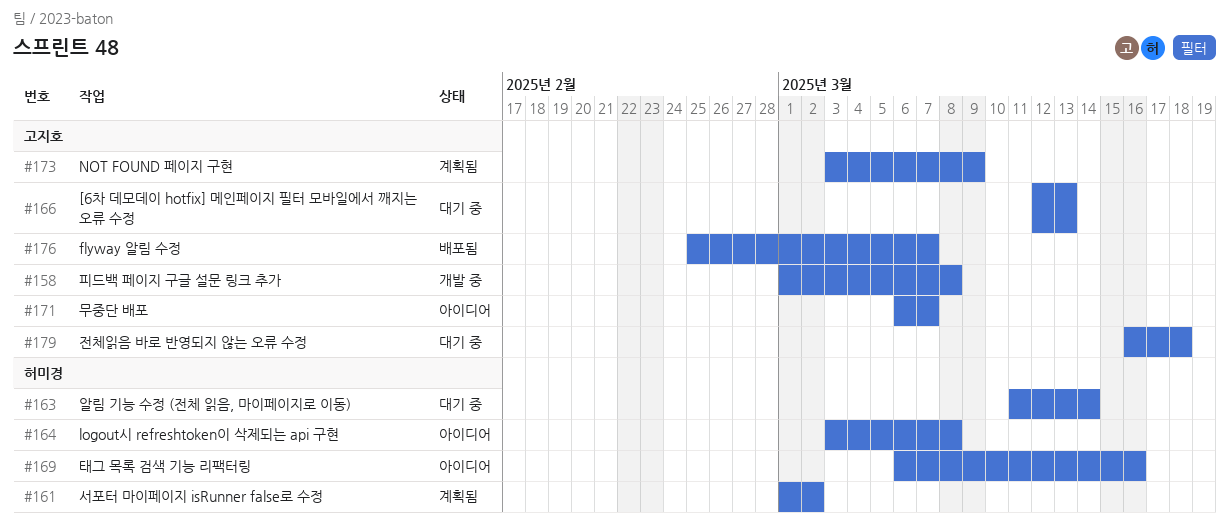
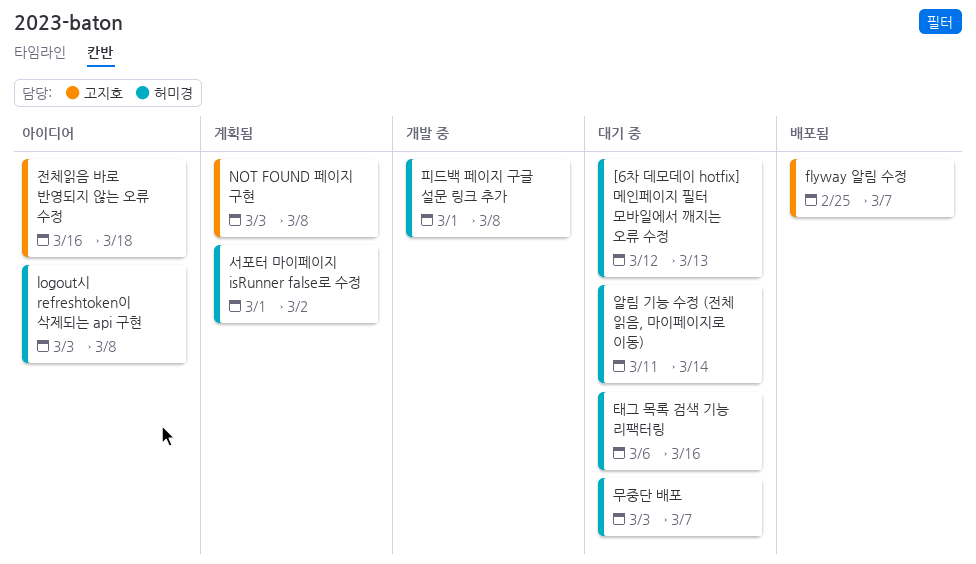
[6차 데모데이 hotfix] 메인페이지 필터 모바일에서 깨지는 오류 수정, owner: 고지호 -> 허미경
NOT FOUND 페이지 구현, due: Mar 9 -> Mar 8
무중단 배포, status: 아이디어 -> 대기 중
무중단 배포, owner: 고지호 -> 허미경
무중단 배포, start: Mar 6 -> Mar 3
전체읽음 바로 반영되지 않는 오류 수정, status: 대기 중 -> 아이디어
태그 목록 검색 기능 리팩터링, status: 아이디어 -> 대기 중
피드백 페이지 구글 설문 링크 추가, owner: 고지호 -> 허미경

